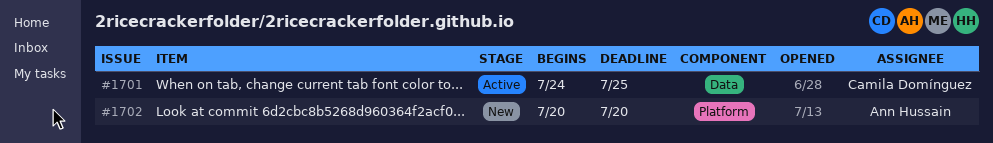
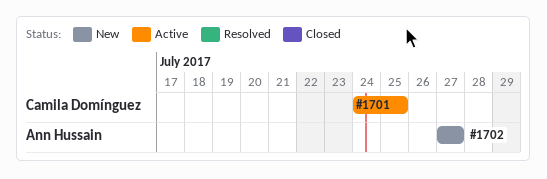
#1702, start: Jul 20 -> Jul 27
#1702, due: Jul 20 -> Jul 27

